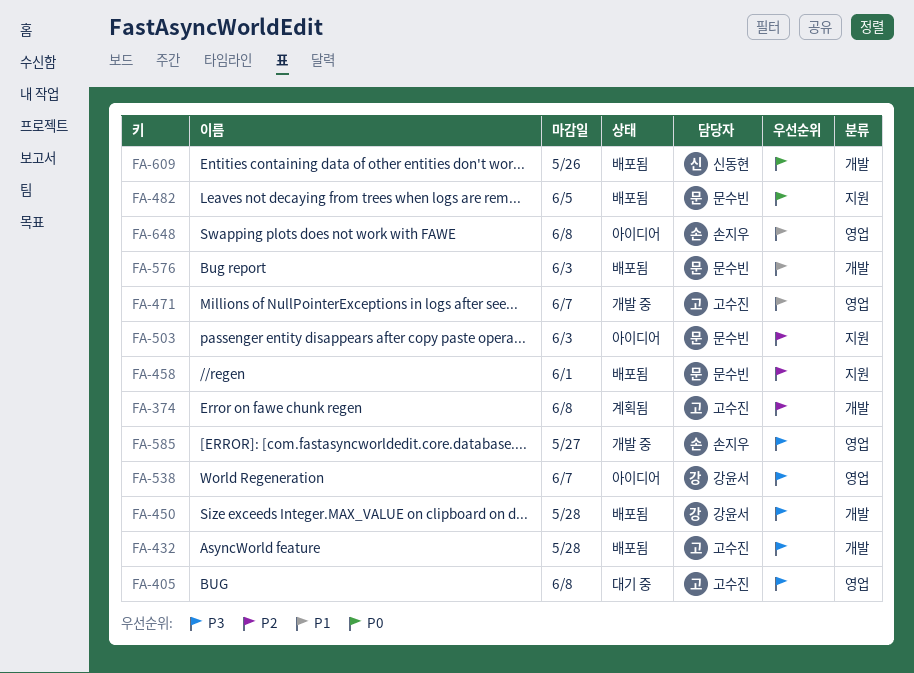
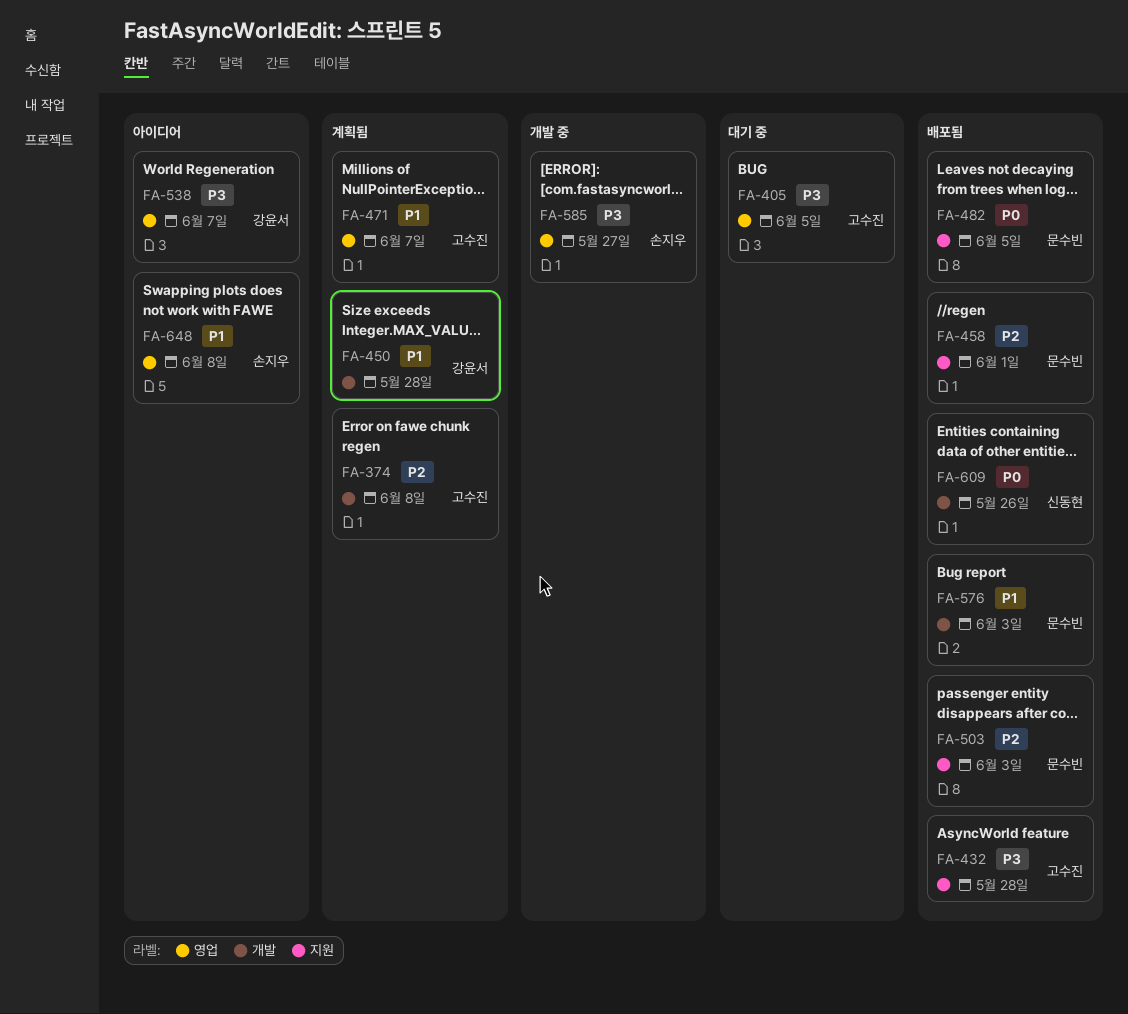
FA-405, due: Jun 8 -> Jun 5
FA-432, label: 개발 -> 지원
FA-450, status: 배포됨 -> 계획됨
FA-450, priority: P3 -> P1
FA-471, status: 개발 중 -> 계획됨
FA-503, status: 아이디어 -> 배포됨

